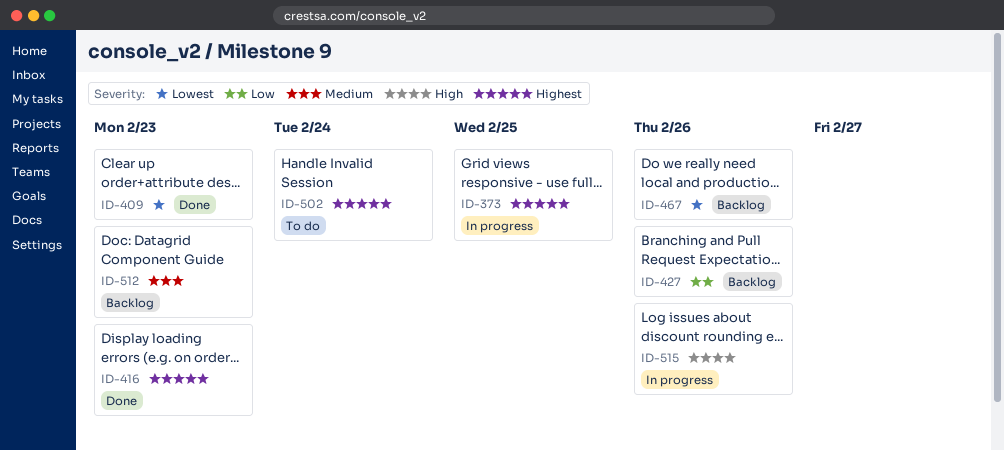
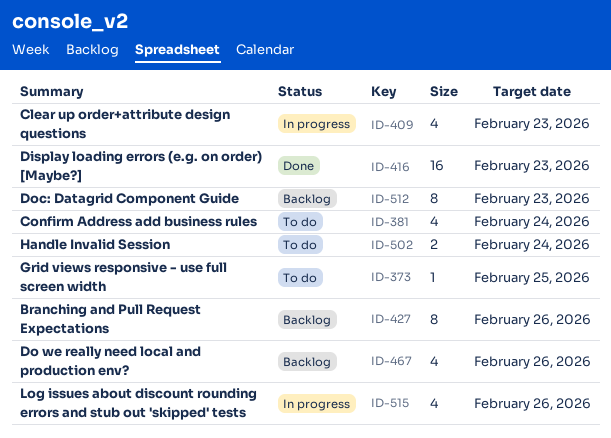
ID-373, status: In progress -> To do
ID-381: none -> present
ID-409, status: Done -> In progress

